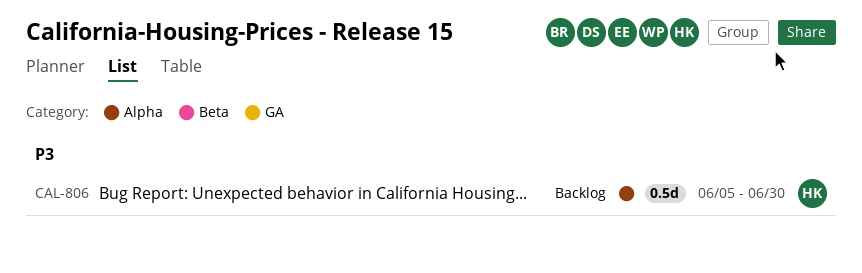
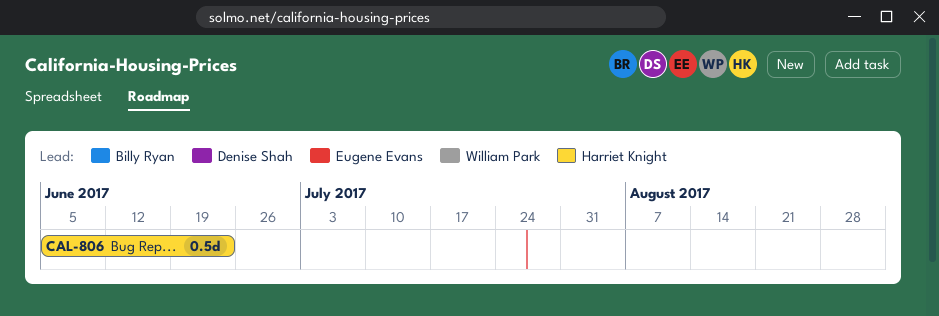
CAL-806, due: Jun 30 -> Jun 23

